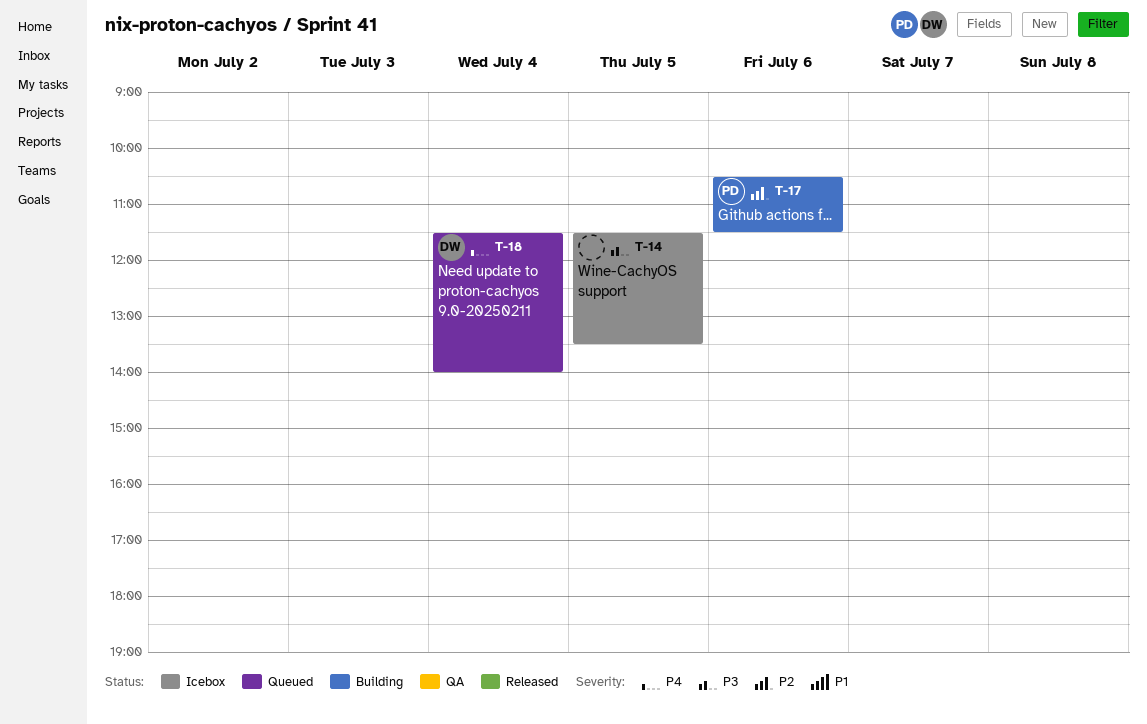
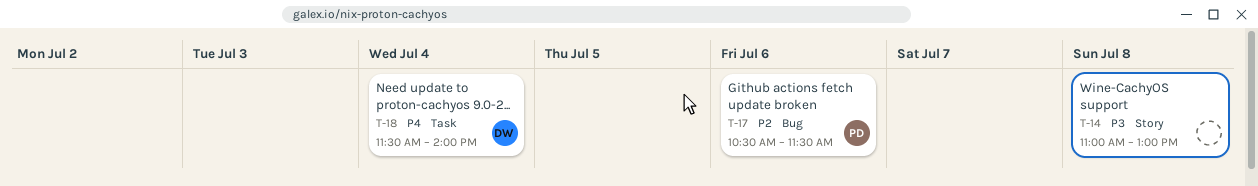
T-14, day: Jul 5 -> Jul 8
T-14, begins: 11:30 -> 11:00
T-14, ends: 13:30 -> 13:00

